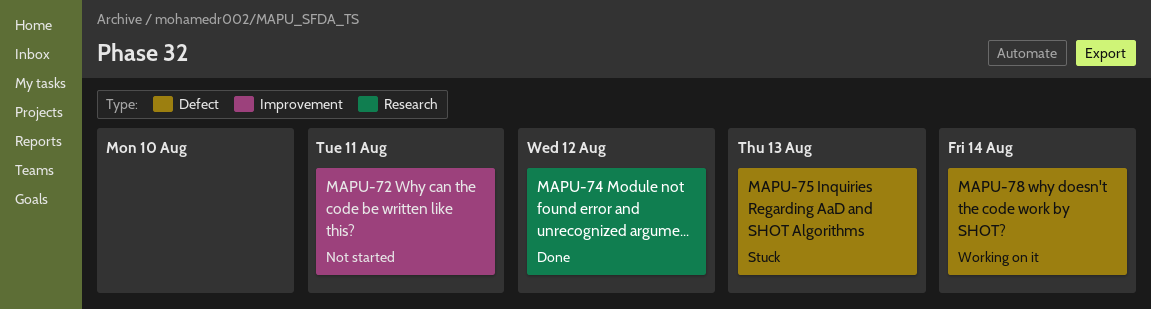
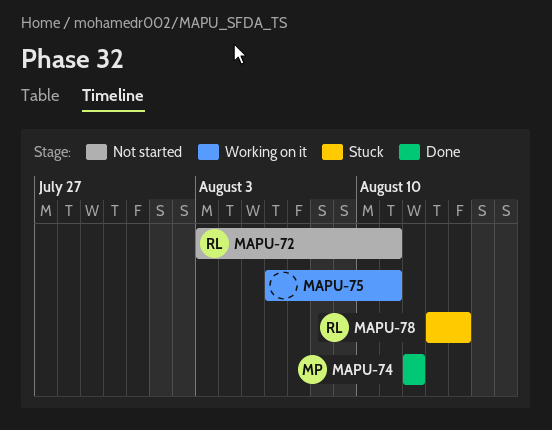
MAPU-75, status: Stuck -> Working on it
MAPU-75, due: Aug 13 -> Aug 11
MAPU-78, status: Working on it -> Stuck

